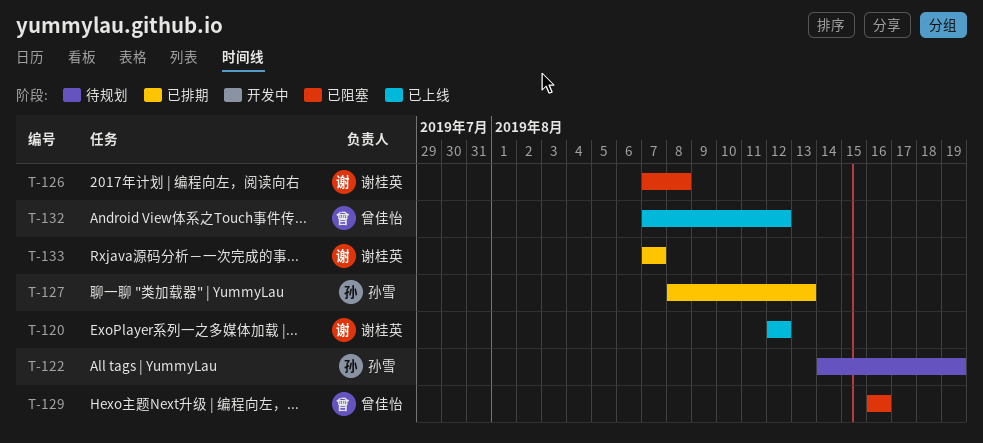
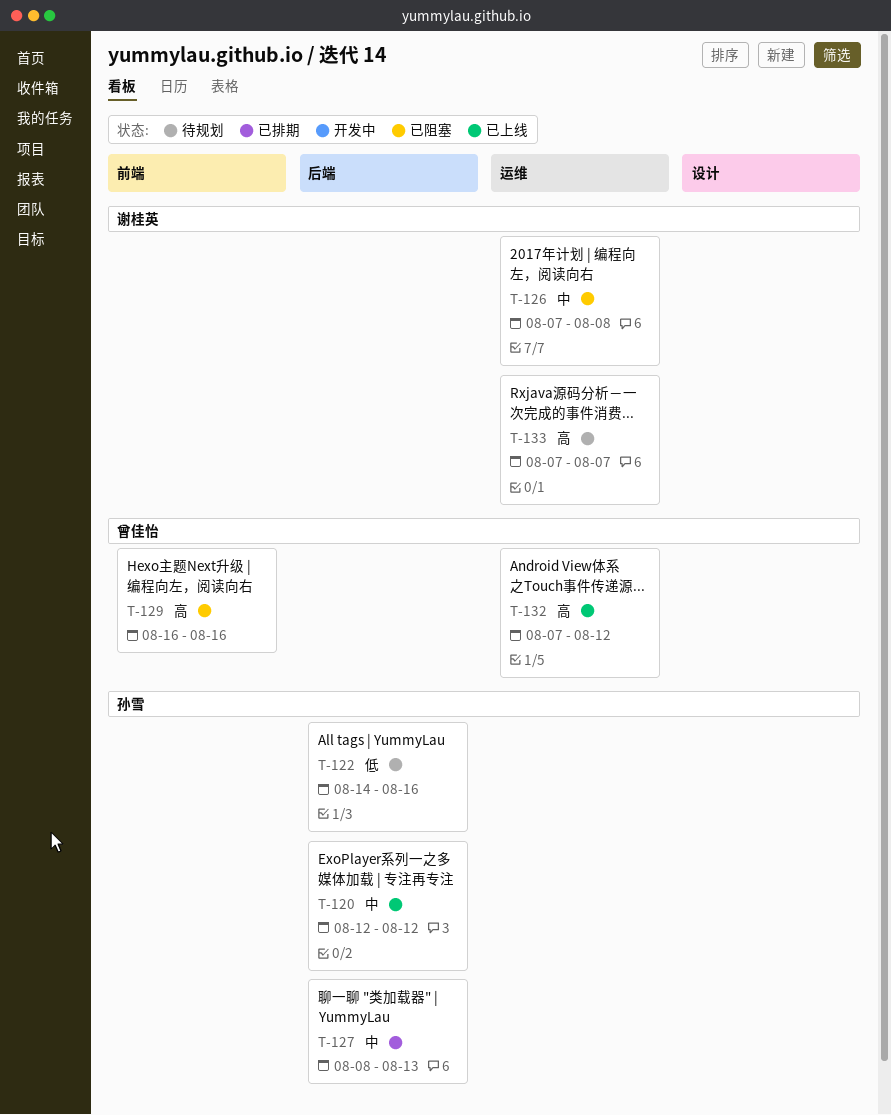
T-120, owner: 谢桂英 -> 孙雪
T-122, due: Aug 19 -> Aug 16
T-133, status: 已排期 -> 待规划

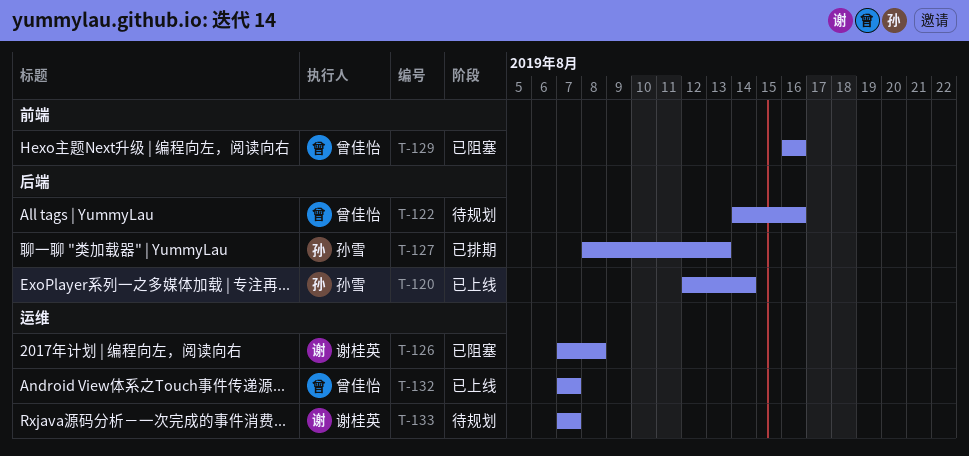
T-120, due: Aug 12 -> Aug 14
T-122, owner: 孙雪 -> 曾佳怡
T-132, due: Aug 12 -> Aug 7

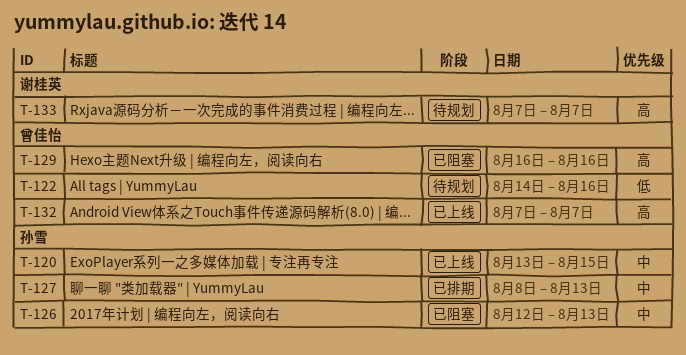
T-120, start: Aug 12 -> Aug 13
T-120, due: Aug 14 -> Aug 15
T-126, owner: 谢桂英 -> 孙雪
T-126, start: Aug 7 -> Aug 12
T-126, due: Aug 8 -> Aug 13

